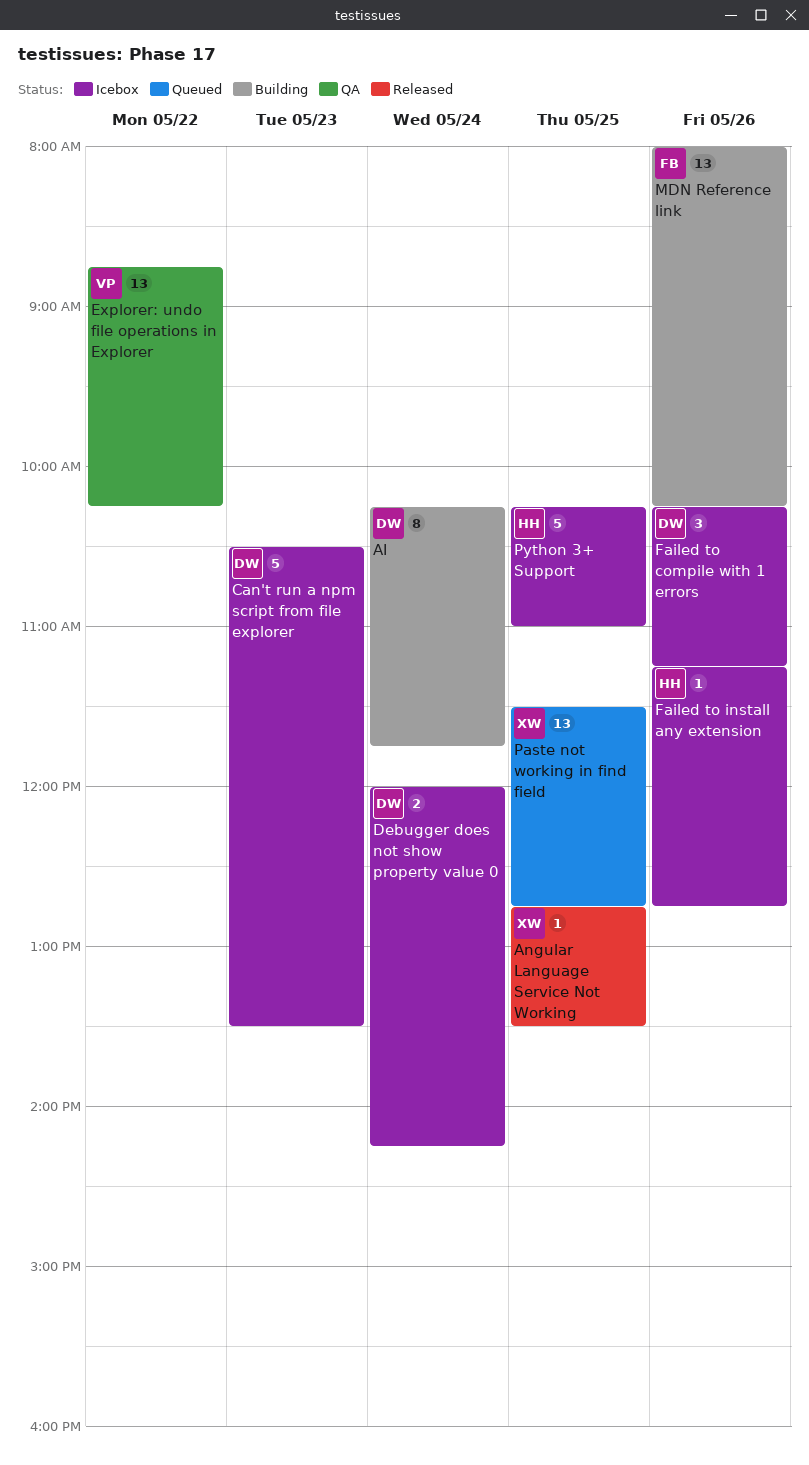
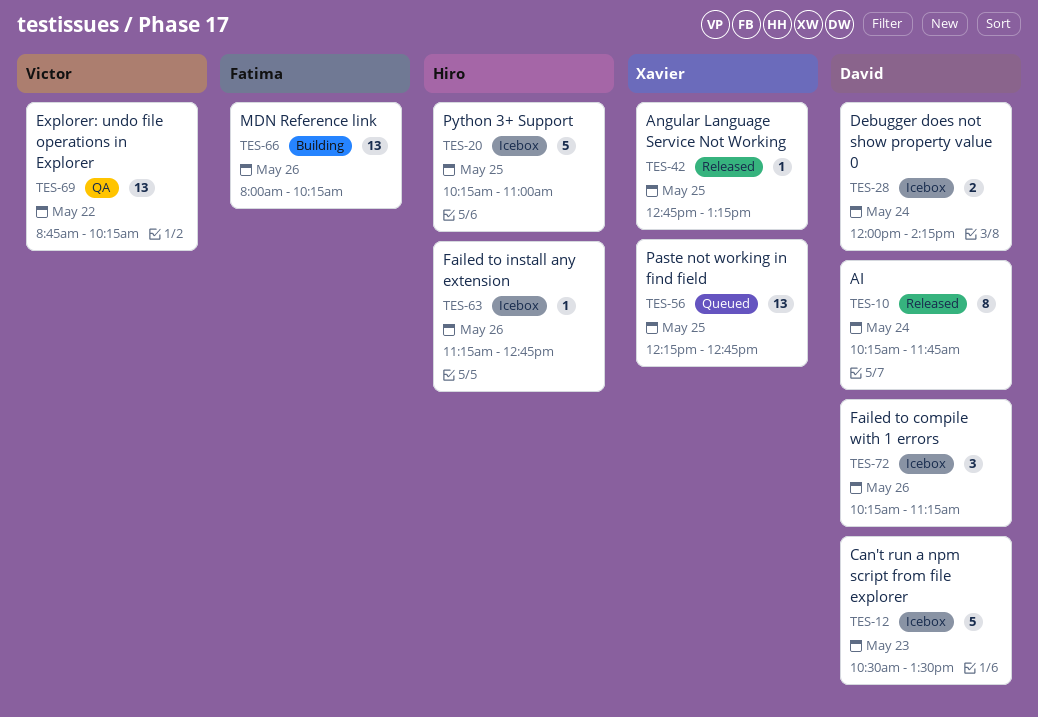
AI, status: Building -> Released
Angular Language Service Not Working, ends: 13:30 -> 13:15
Paste not working in find field, begins: 11:30 -> 12:15

